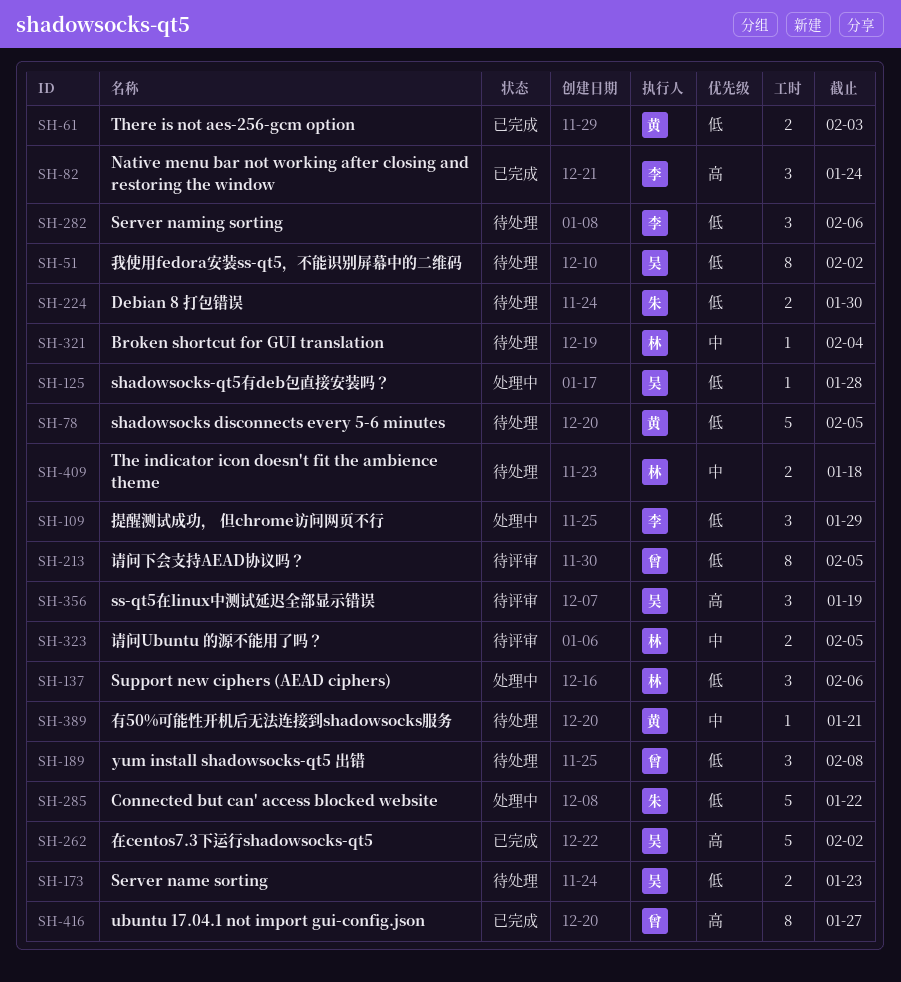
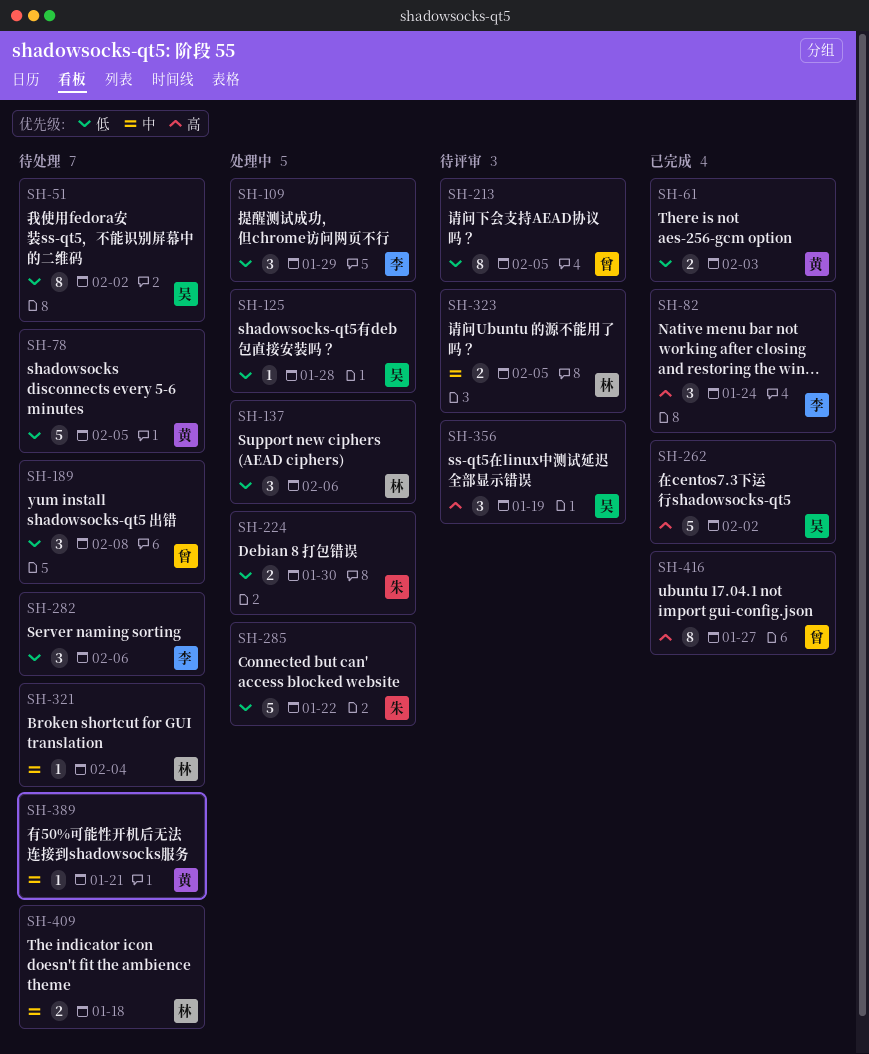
SH-173: present -> none
SH-224, status: 待处理 -> 处理中

